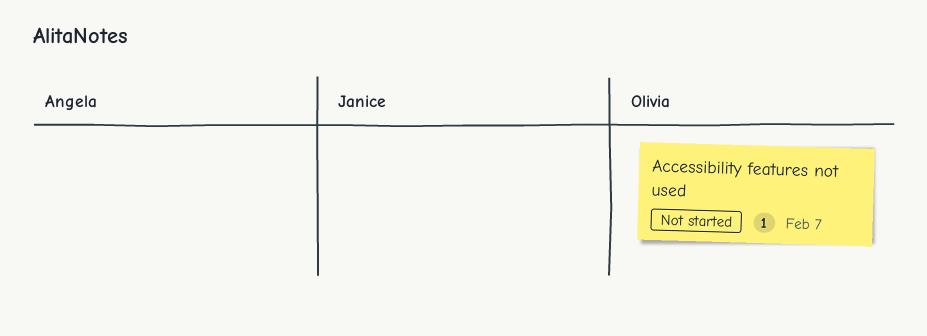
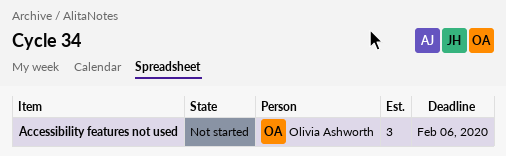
Accessibility features not used, estimate: 1 -> 3
Accessibility features not used, due: Feb 7 -> Feb 6

